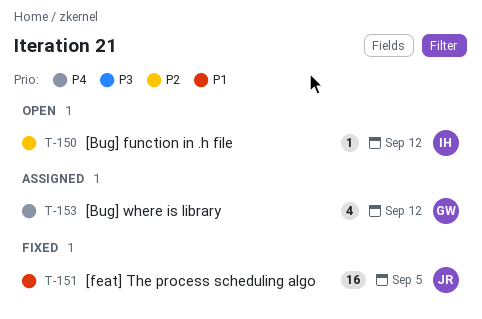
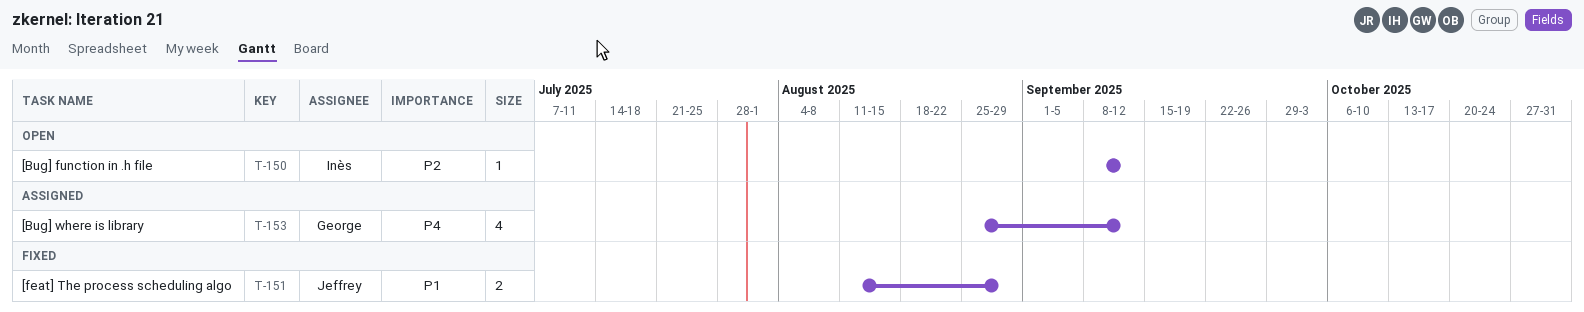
T-151, estimate: 16 -> 2
T-151, due: Sep 5 -> Aug 29

